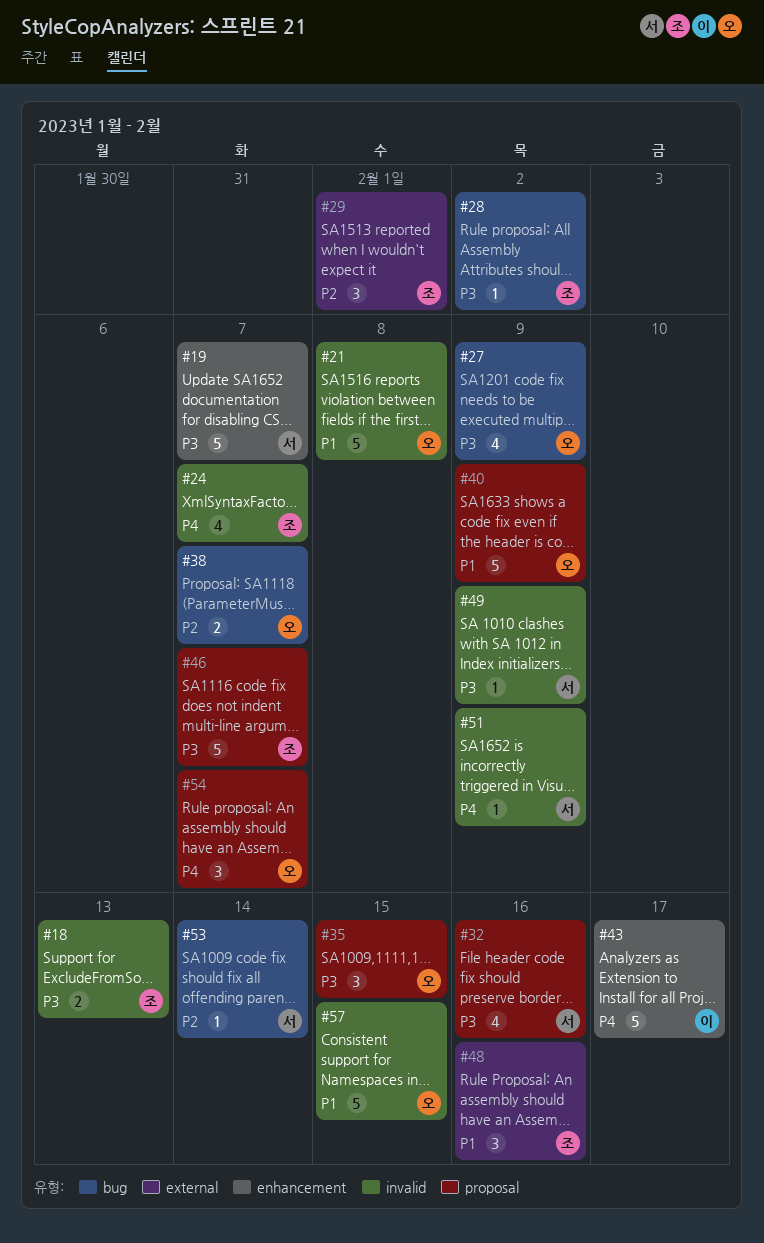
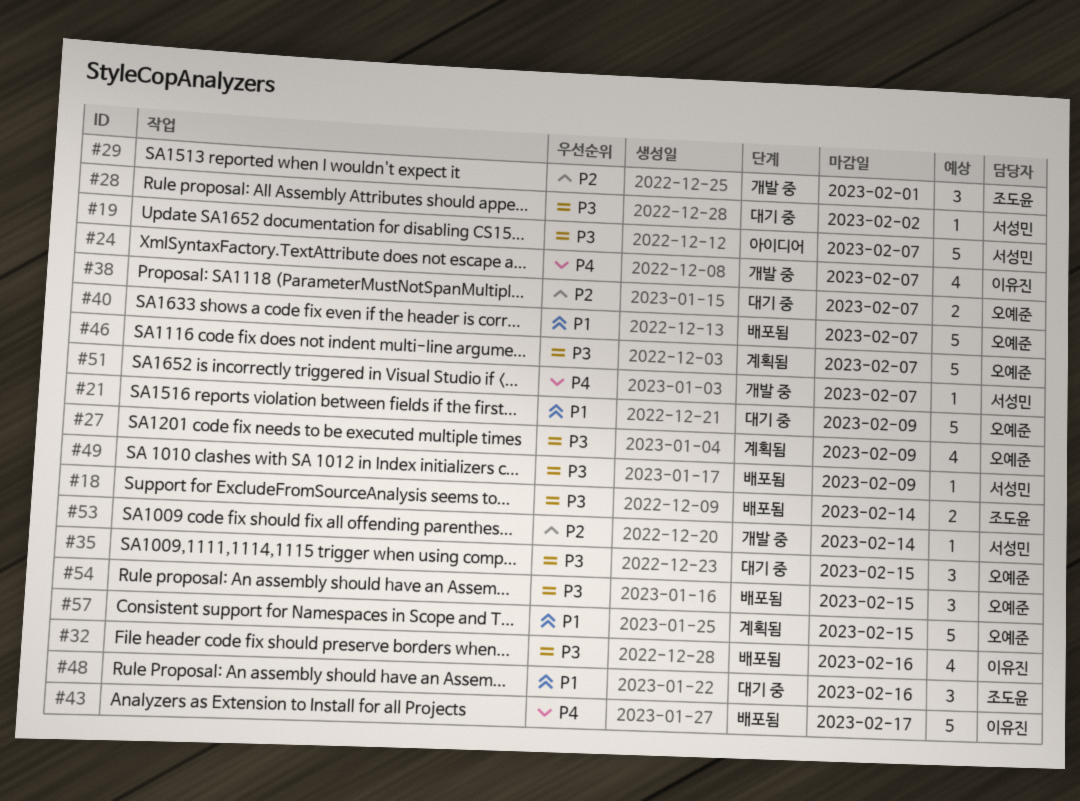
#18, due: Feb 13 -> Feb 14
#21, due: Feb 8 -> Feb 9
#24, owner: 조도윤 -> 이유진
#28, owner: 조도윤 -> 서성민
#32, owner: 서성민 -> 이유진
#40, due: Feb 9 -> Feb 7
#46, owner: 조도윤 -> 오예준
#51, due: Feb 9 -> Feb 7
#54, priority: P4 -> P3
#54, due: Feb 7 -> Feb 15

